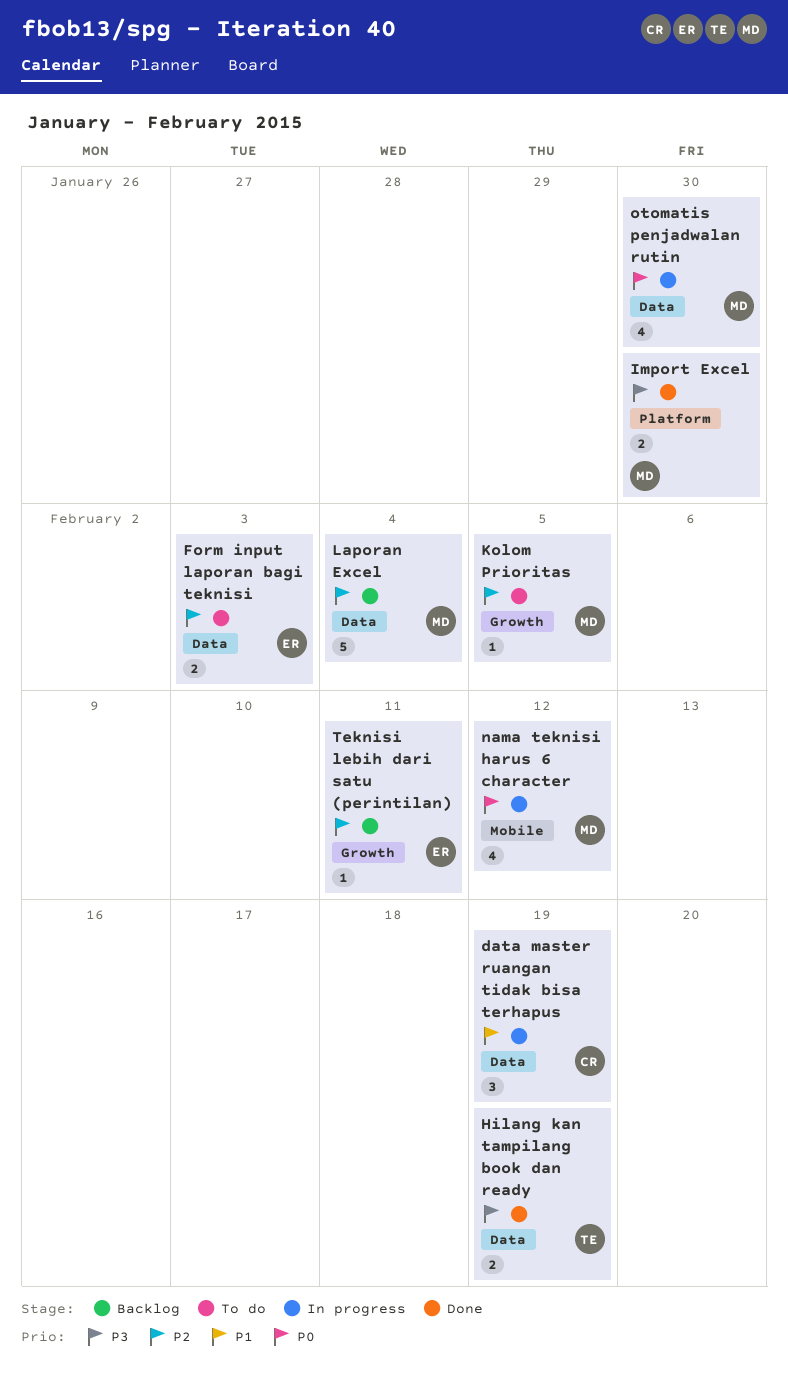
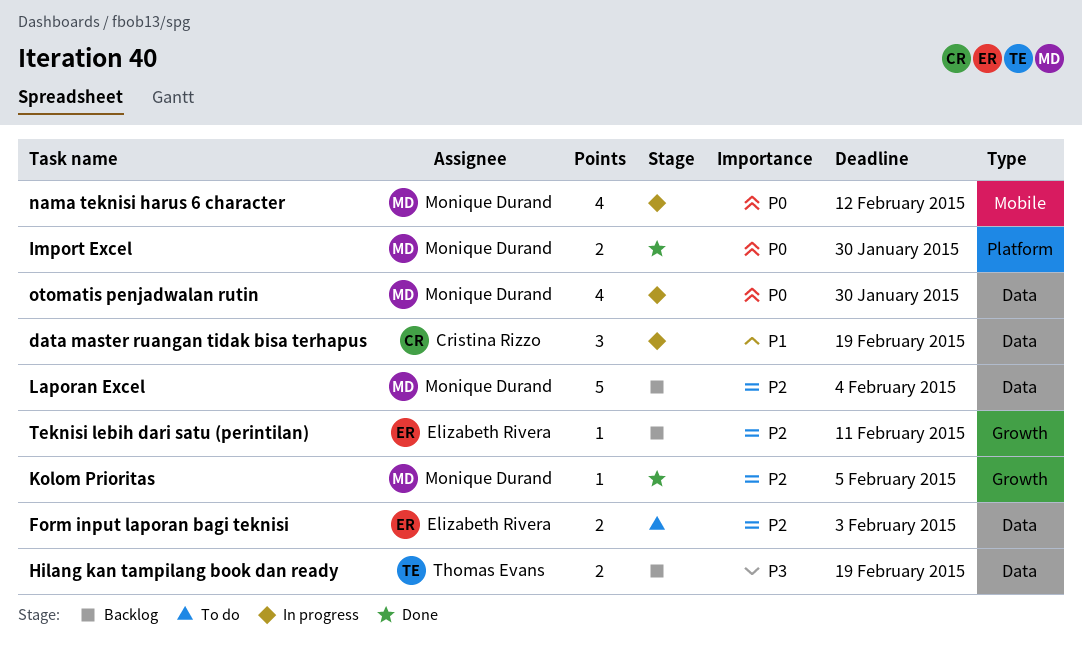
Hilang kan tampilang book dan ready, status: Done -> Backlog
Import Excel, priority: P3 -> P0
Kolom Prioritas, status: To do -> Done

